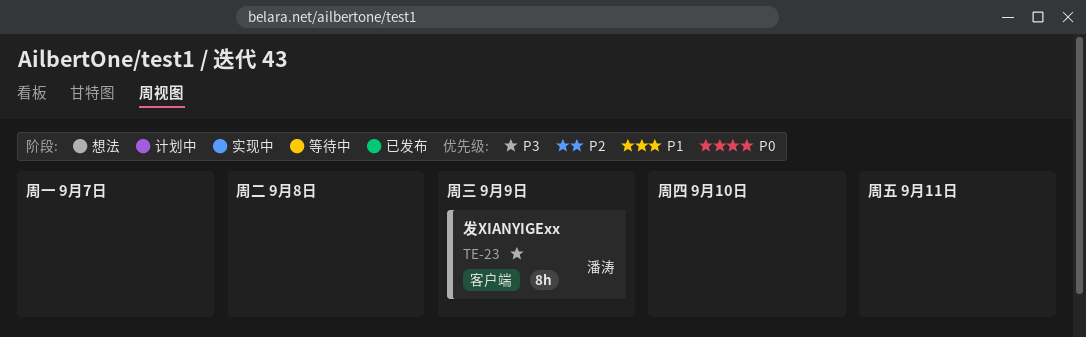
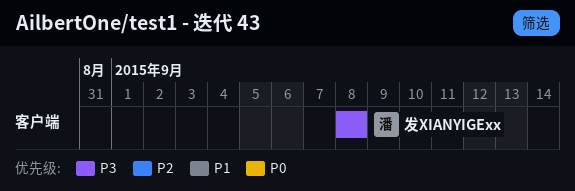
发XIANYIGExx, due: Sep 9 -> Sep 8

